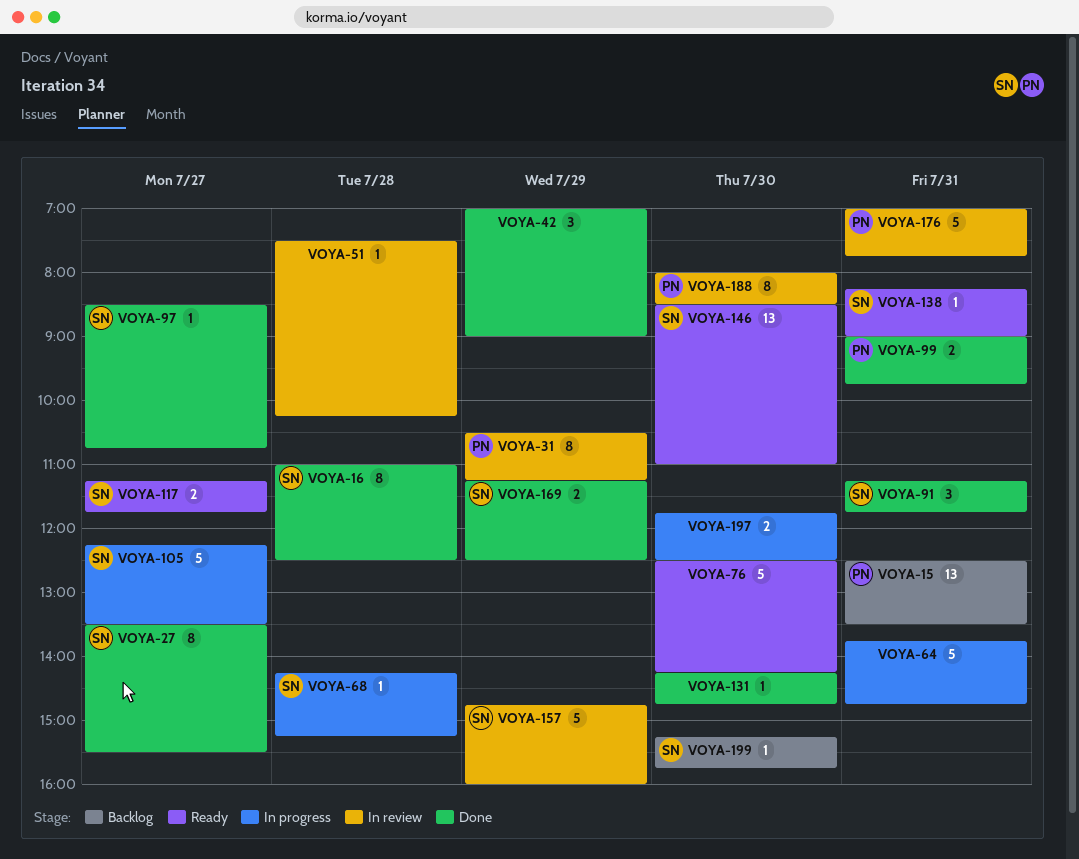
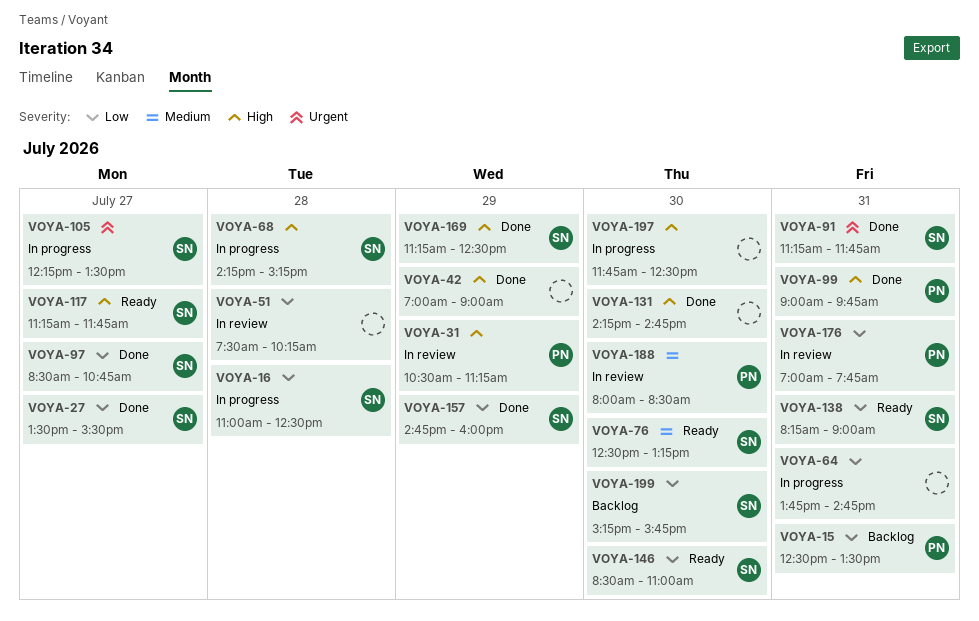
VOYA-16, status: Done -> In progress
VOYA-76, owner: none -> SN
VOYA-76, ends: 14:15 -> 13:15
VOYA-157, status: In review -> Done

